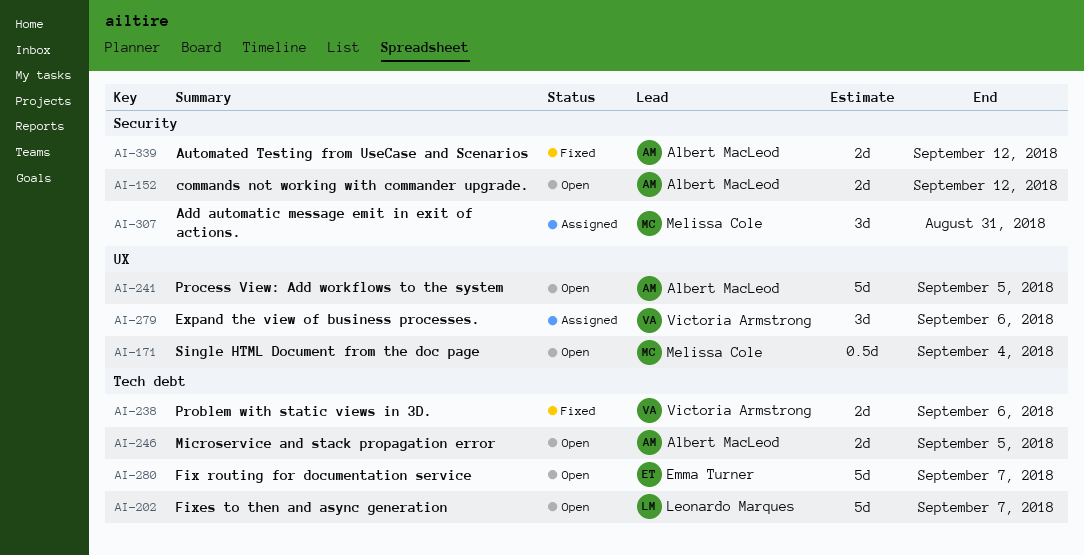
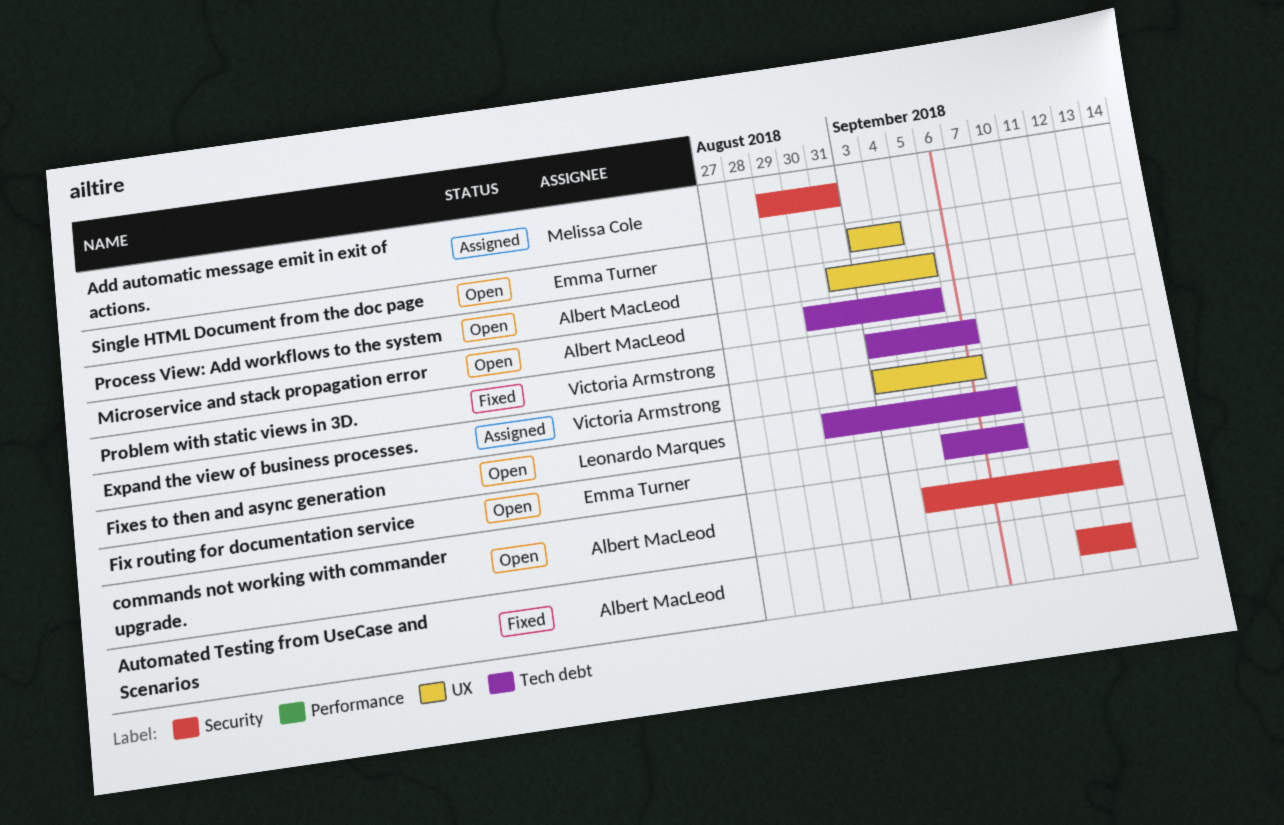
Single HTML Document from the doc page, owner: Melissa Cole -> Emma Turner

